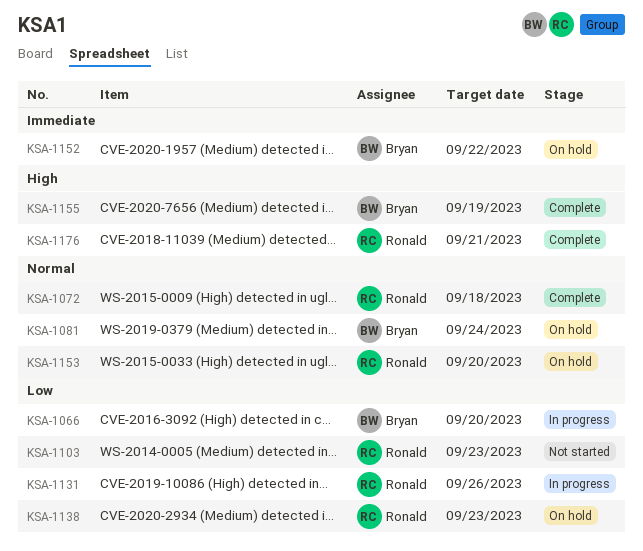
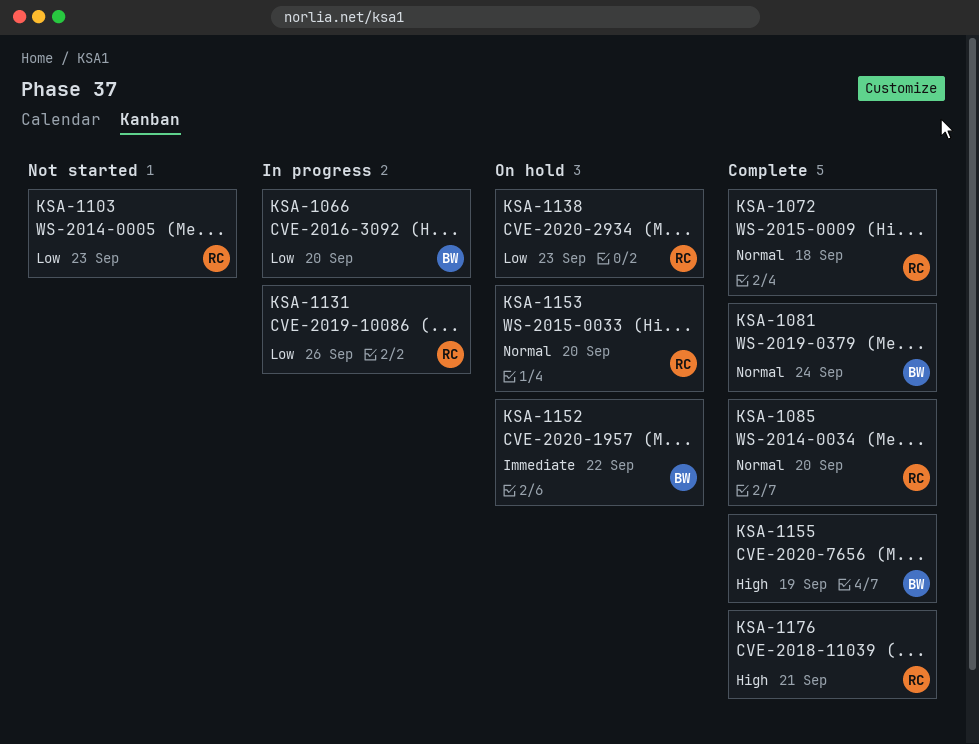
KSA-1081, status: On hold -> Complete
KSA-1085: none -> present

